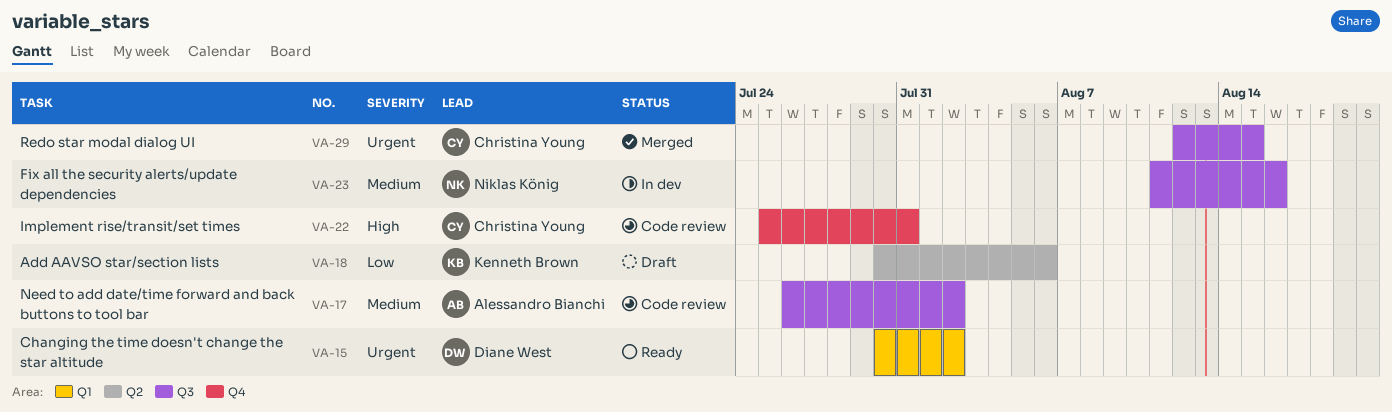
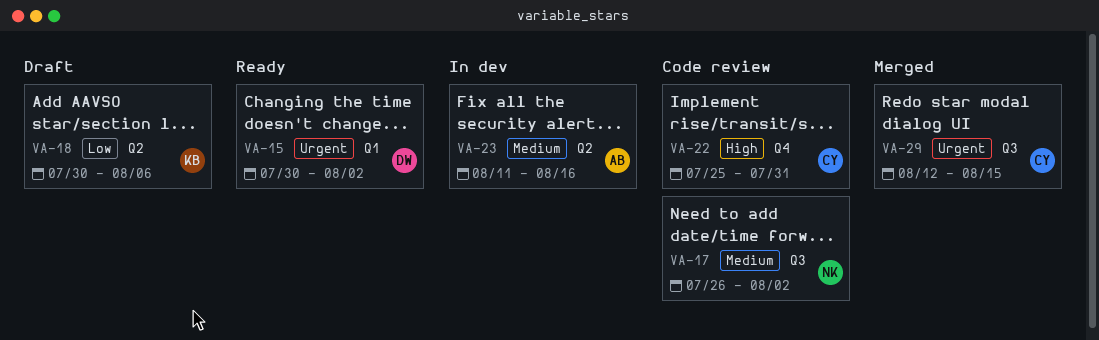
VA-17, owner: Alessandro Bianchi -> Niklas König
VA-23, owner: Niklas König -> Alessandro Bianchi
VA-23, label: Q3 -> Q2

